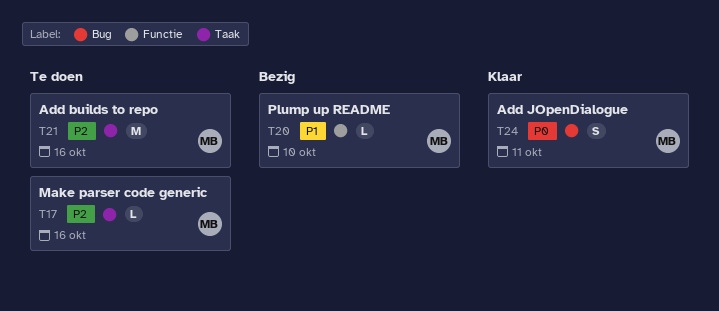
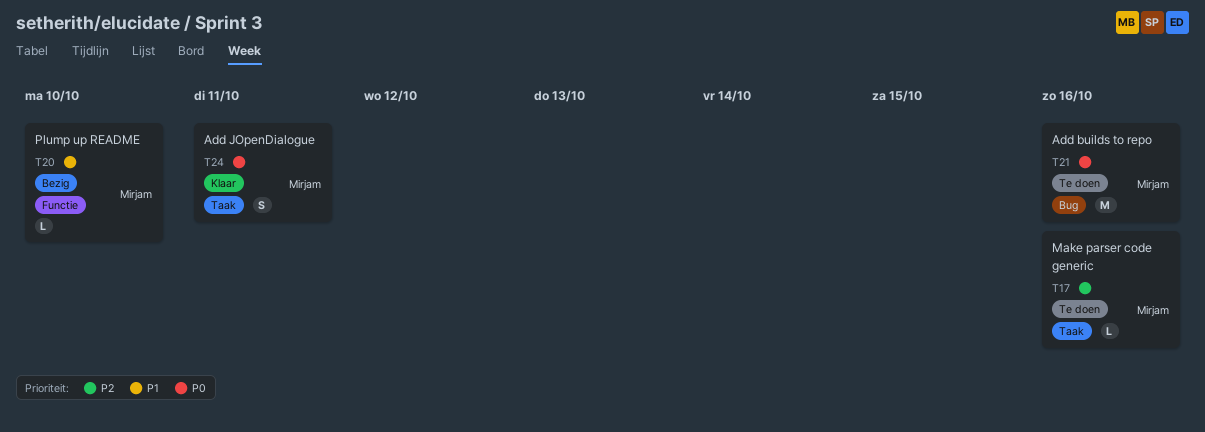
T21, priority: P2 -> P0
T21, label: Taak -> Bug
T24, label: Bug -> Taak

